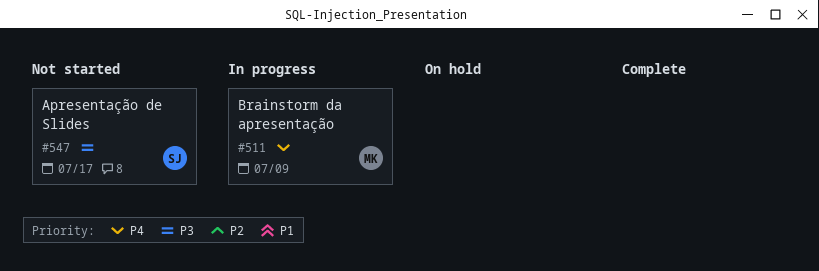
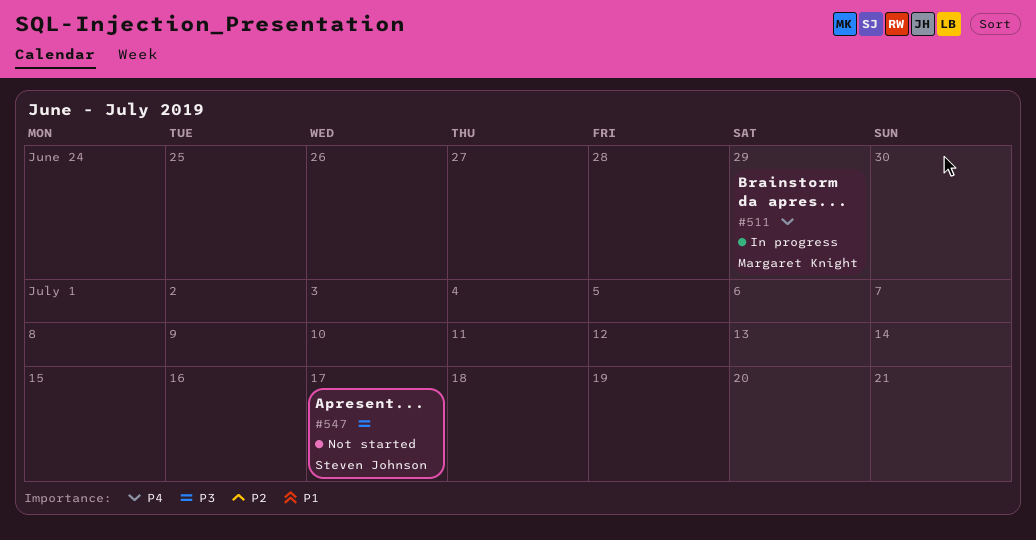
#511, due: Jul 9 -> Jun 29

